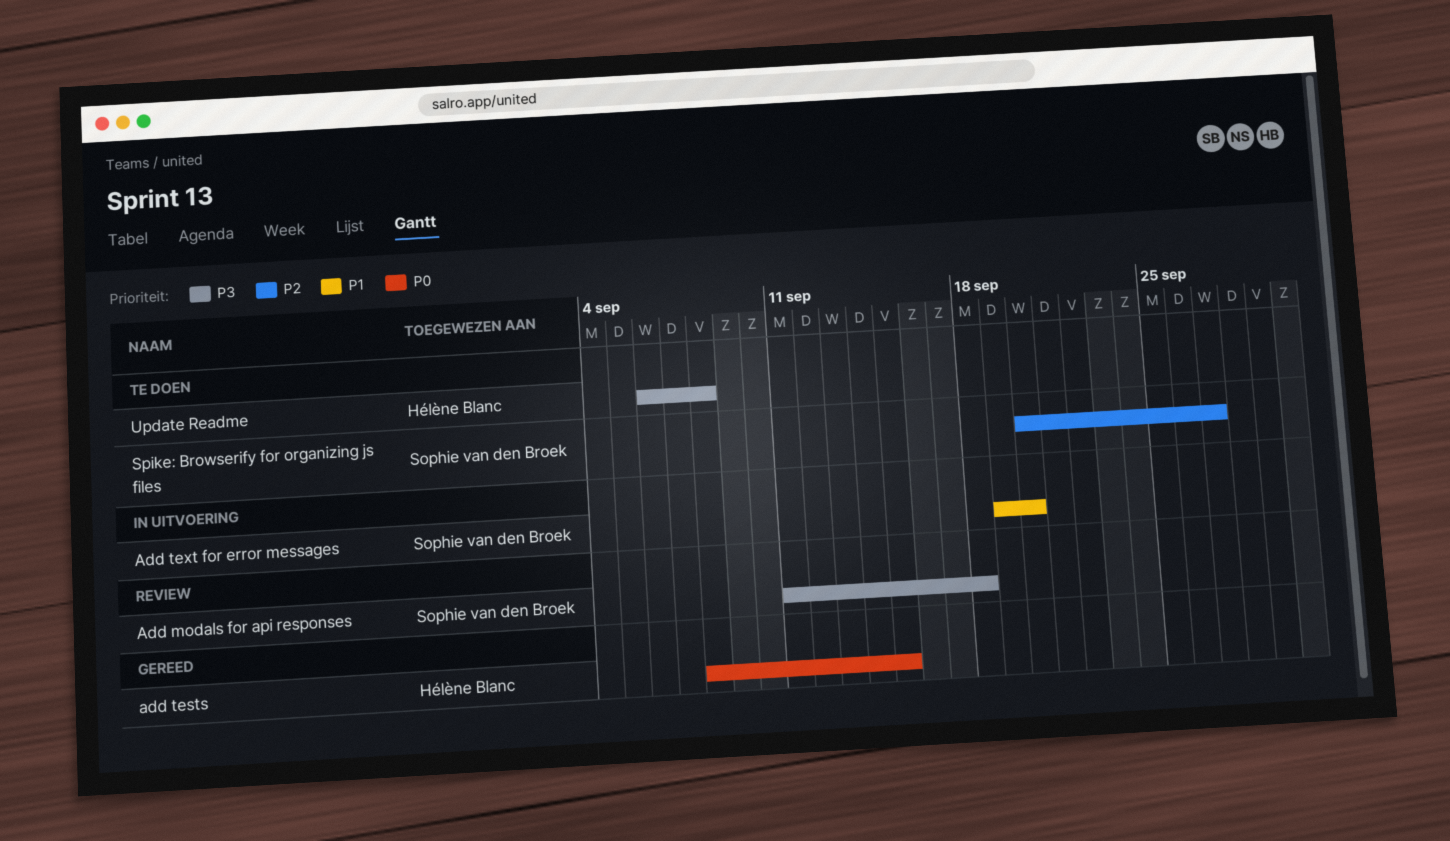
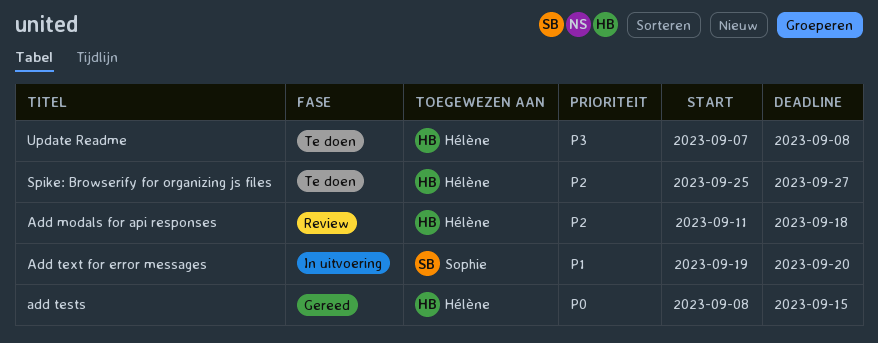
Add modals for api responses, owner: Sophie van den Broek -> Hélène Blanc
Add modals for api responses, priority: P3 -> P2
Spike: Browserify for organizing js files, owner: Sophie van den Broek -> Hélène Blanc
Spike: Browserify for organizing js files, start: Sep 20 -> Sep 25
Update Readme, start: Sep 6 -> Sep 7

